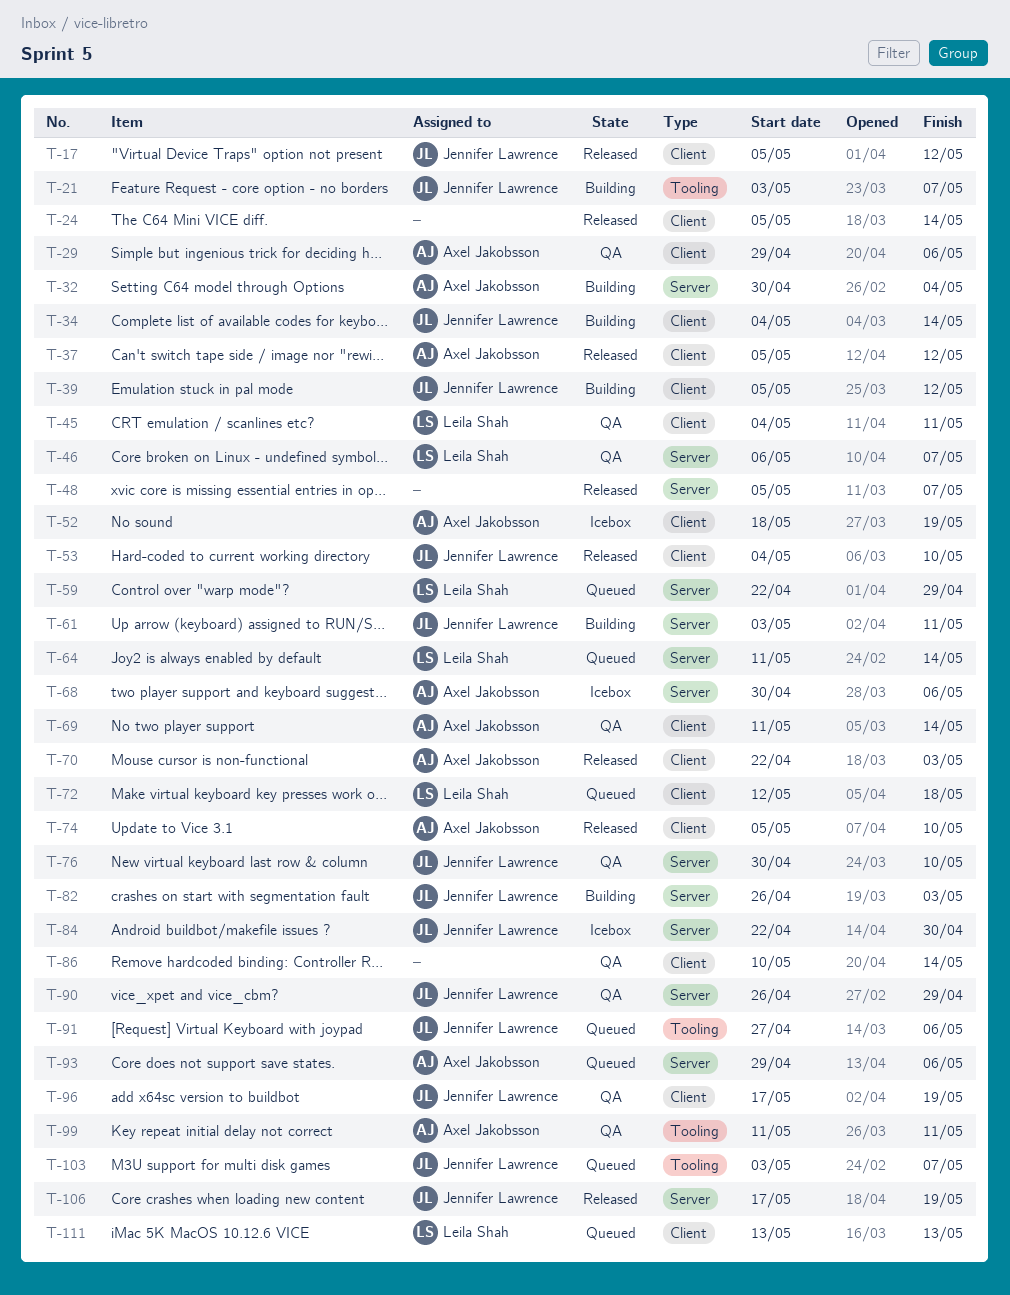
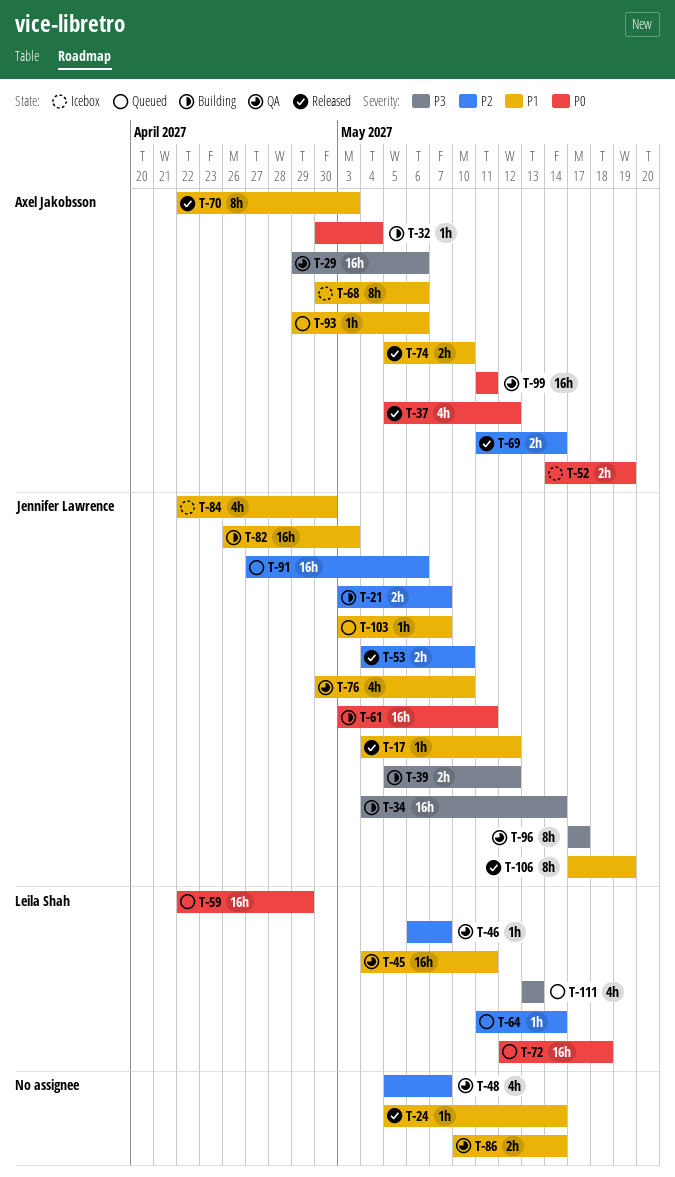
T-17, start: May 5 -> May 4
T-48, status: Released -> QA
T-52, start: May 18 -> May 14
T-69, status: QA -> Released
T-90: present -> none
T-96, due: May 19 -> May 17

